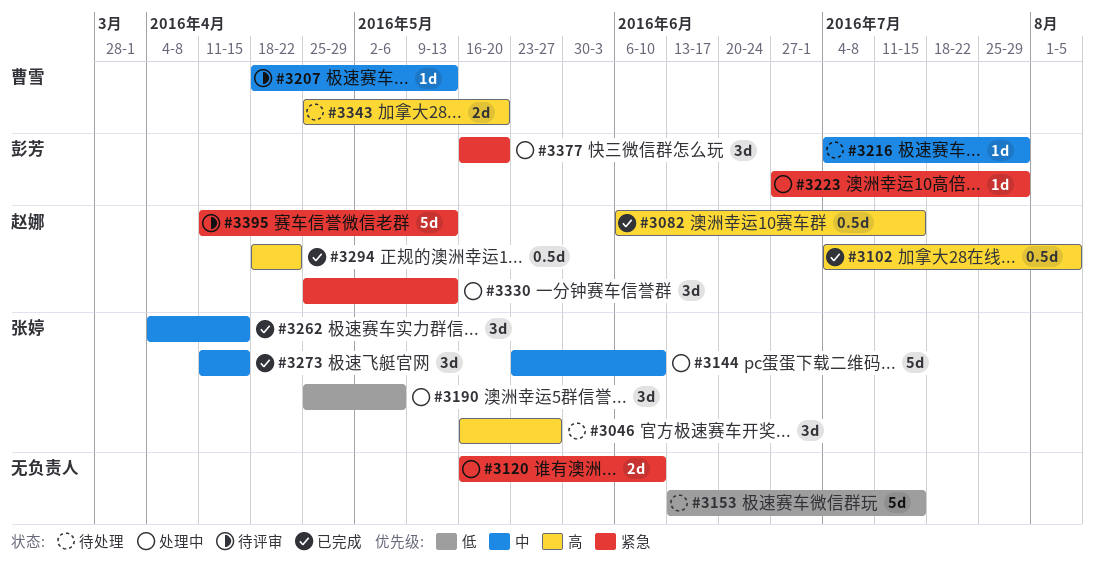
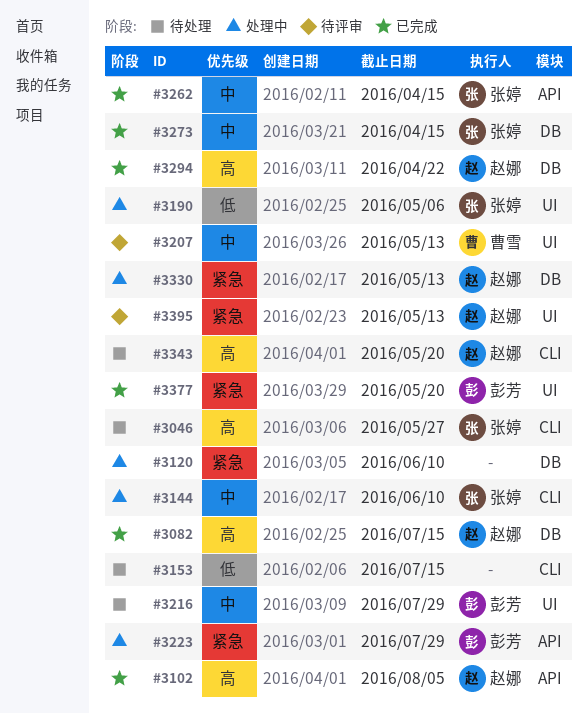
#3343, owner: 曹雪 -> 赵娜
#3377, status: 处理中 -> 已完成

